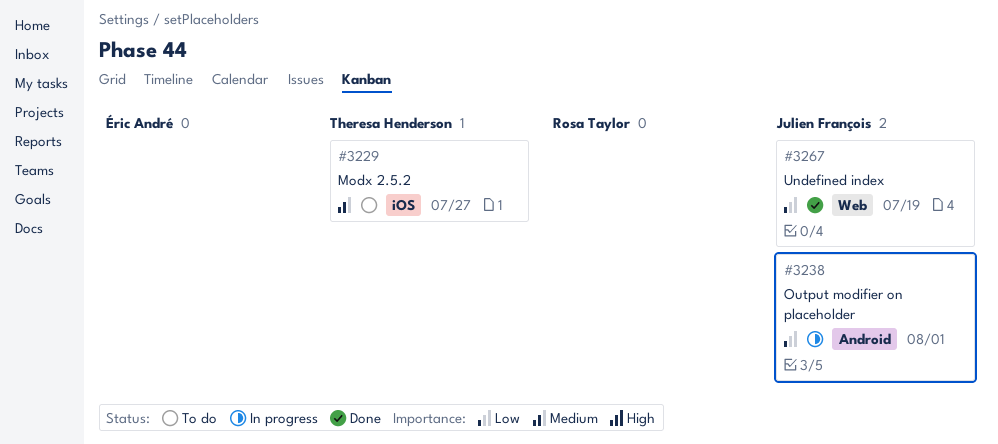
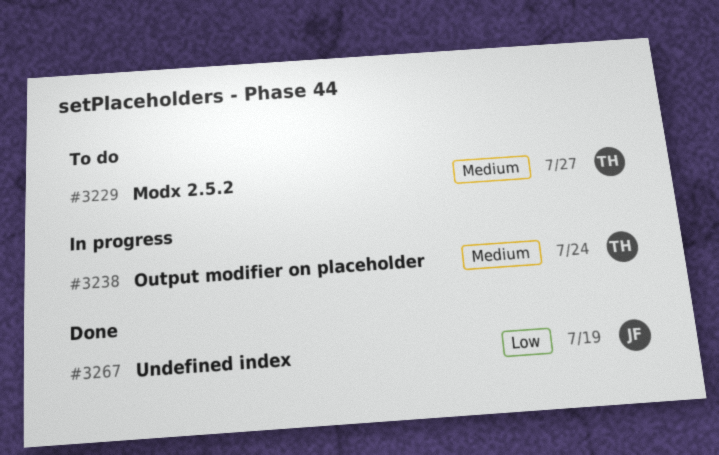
#3238, owner: Julien François -> Theresa Henderson
#3238, priority: Low -> Medium
#3238, due: Aug 1 -> Jul 24

